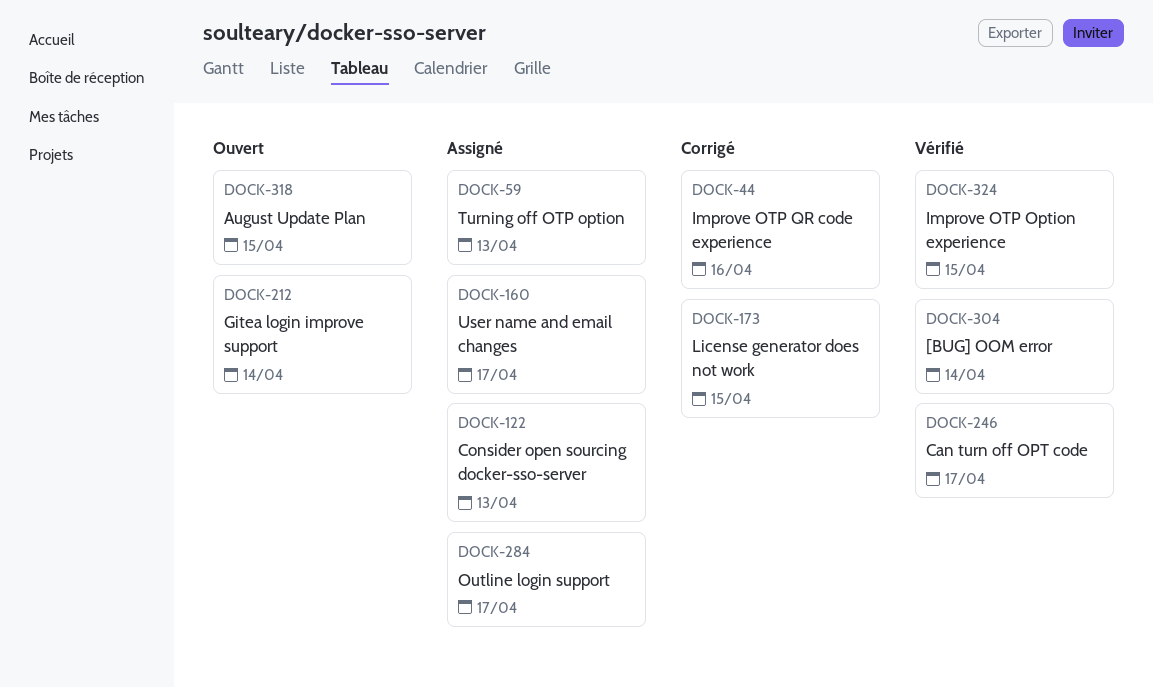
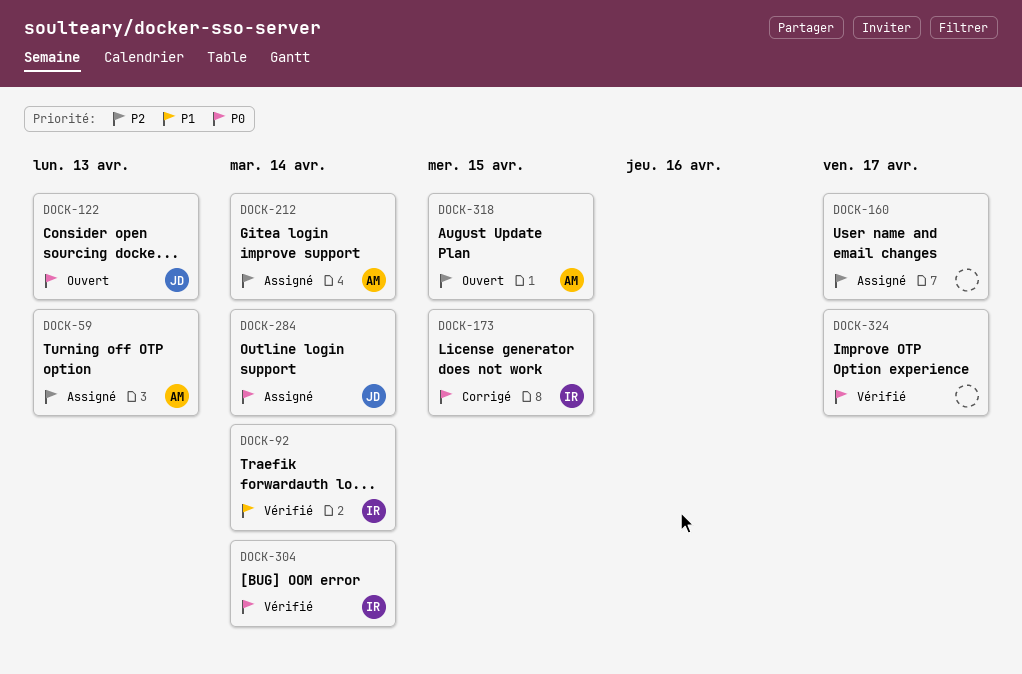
DOCK-44: present -> none
DOCK-92: none -> present
DOCK-122, status: Assigné -> Ouvert
DOCK-212, status: Ouvert -> Assigné
DOCK-246: present -> none
DOCK-284, due: Apr 17 -> Apr 14
DOCK-324, due: Apr 15 -> Apr 17

